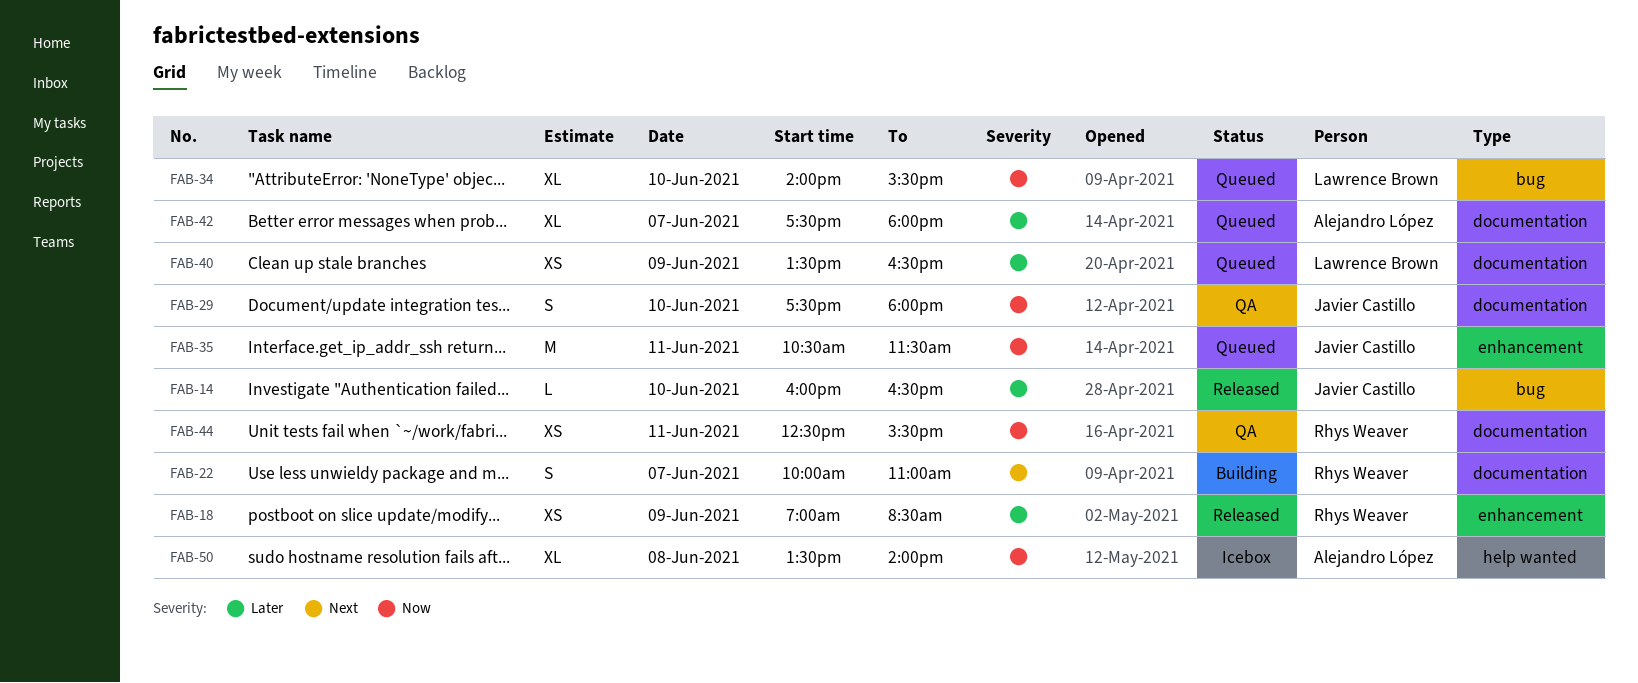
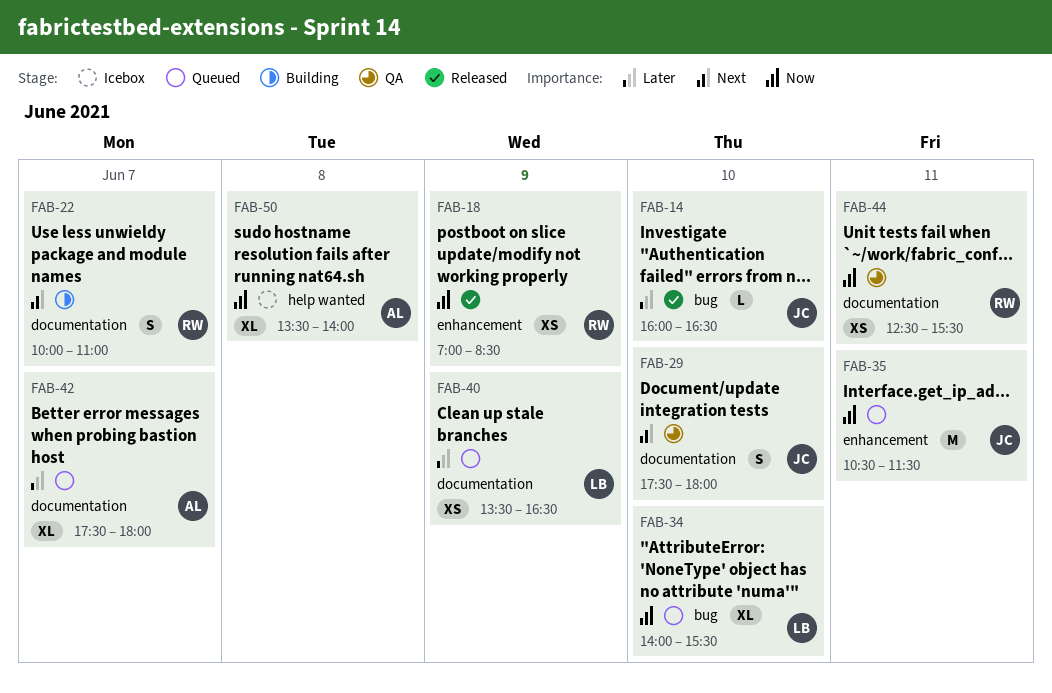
FAB-18, priority: Later -> Now
FAB-29, priority: Now -> Next

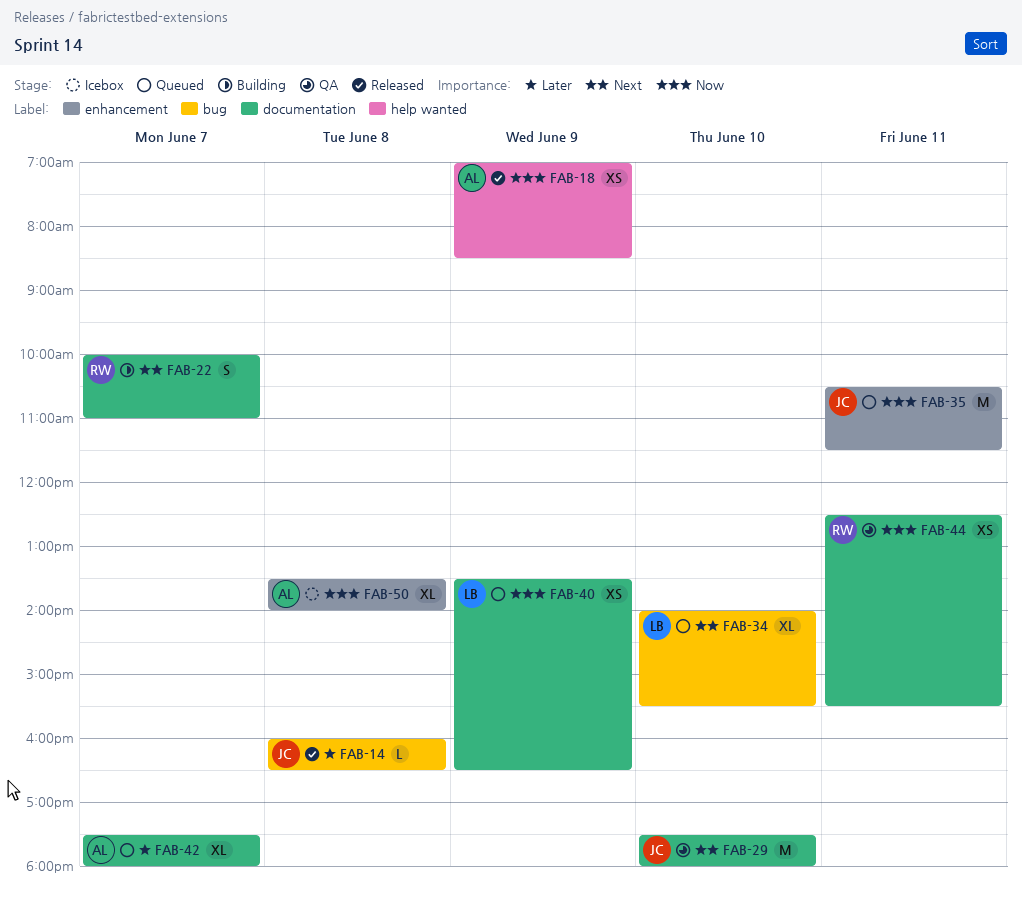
FAB-14, day: Jun 10 -> Jun 8
FAB-18, owner: RW -> AL
FAB-18, label: enhancement -> help wanted
FAB-29, estimate: S -> M
FAB-34, priority: Now -> Next
FAB-40, priority: Later -> Now
FAB-50, label: help wanted -> enhancement

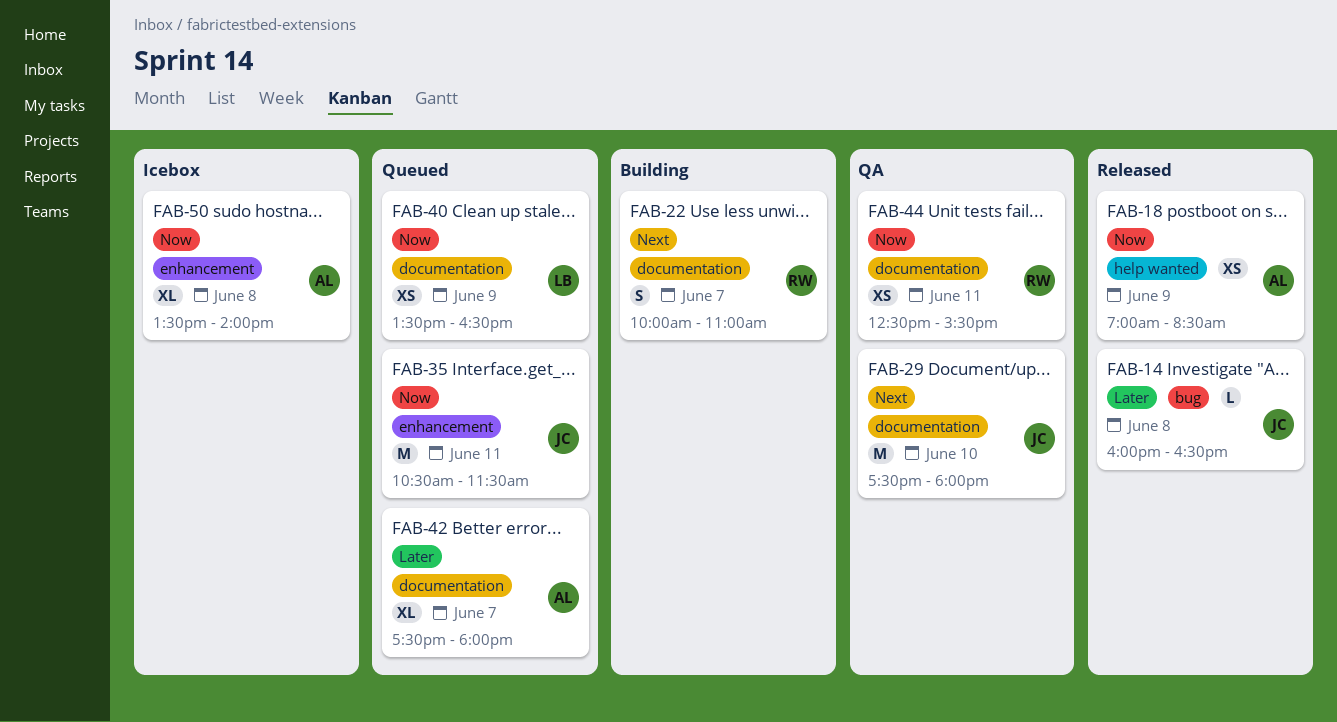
FAB-34: present -> none

